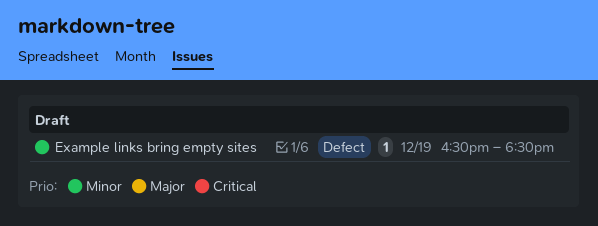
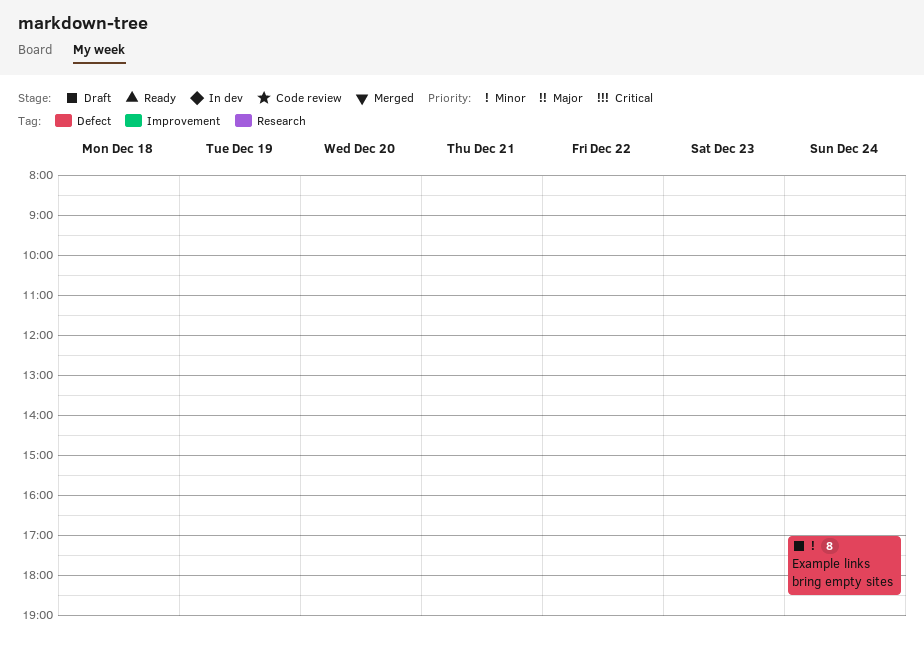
Example links bring empty sites, estimate: 1 -> 8
Example links bring empty sites, day: Dec 19 -> Dec 24
Example links bring empty sites, begins: 16:30 -> 17:00

